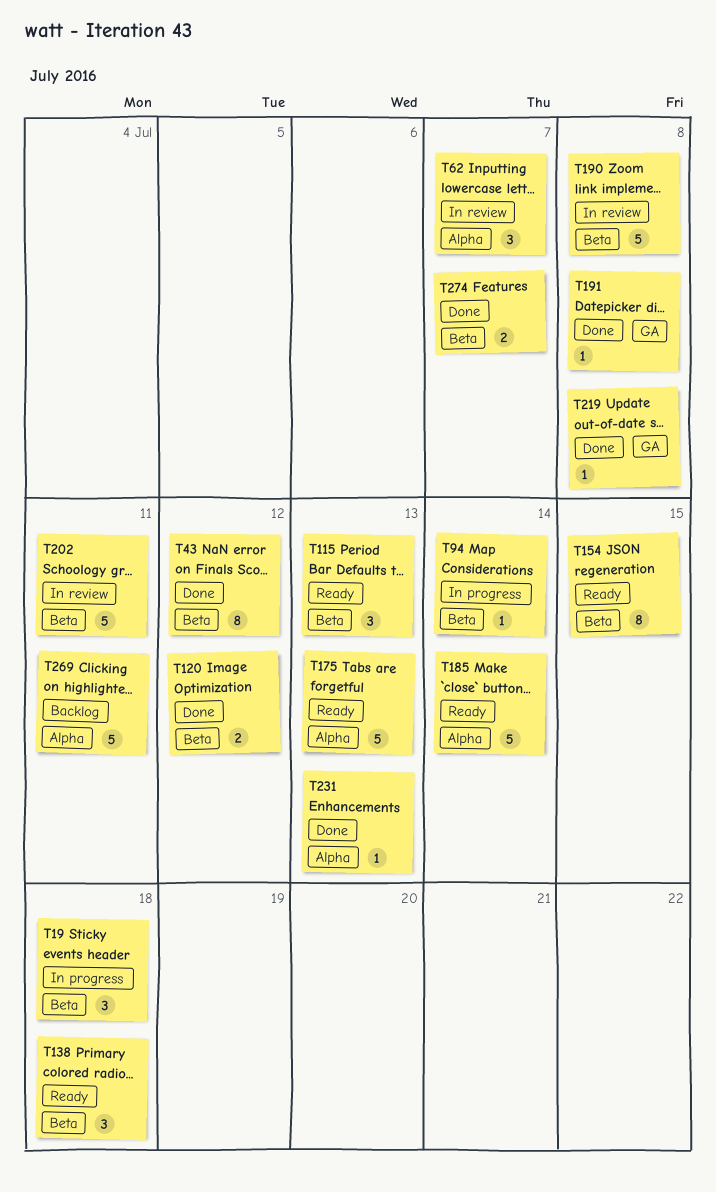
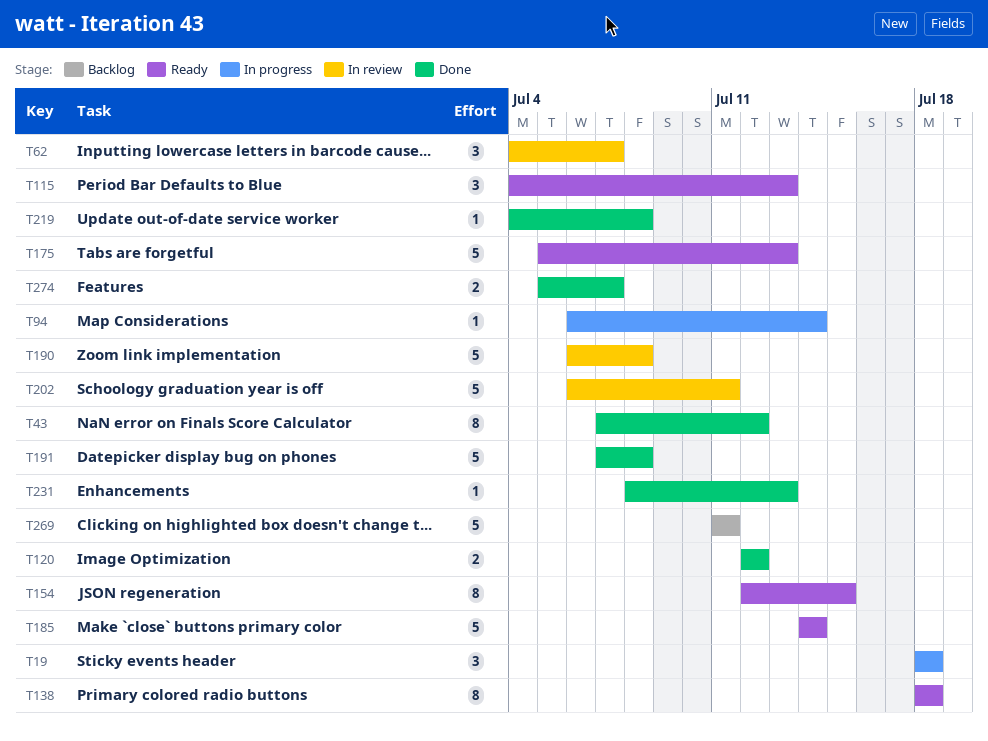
T138, estimate: 3 -> 8
T191, estimate: 1 -> 5

